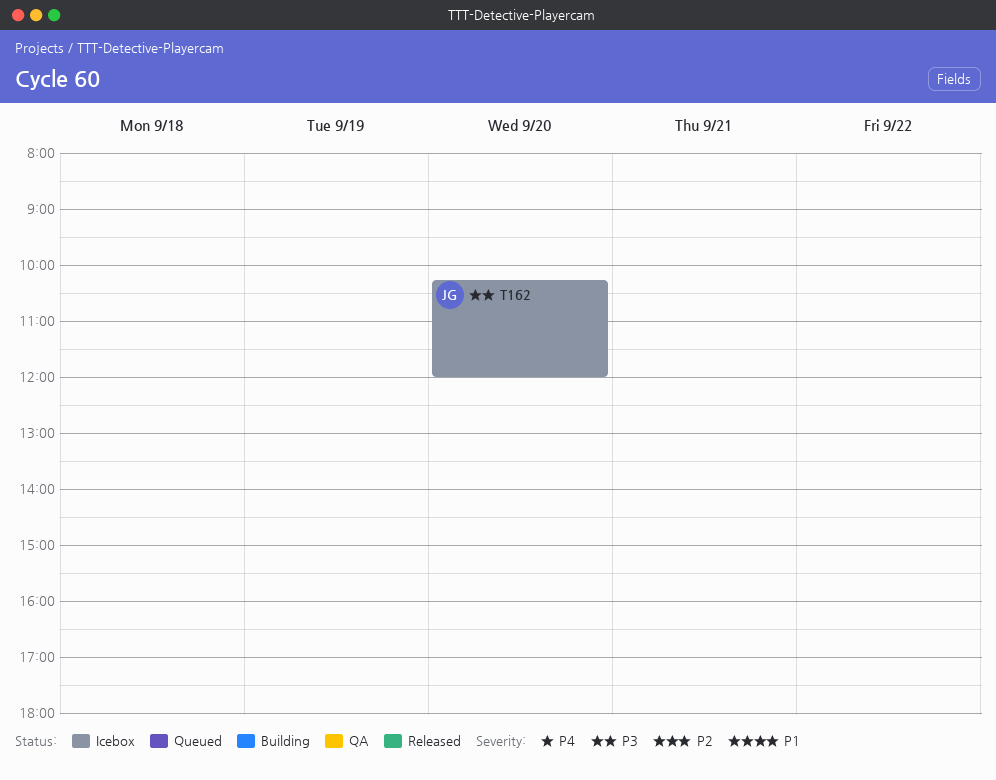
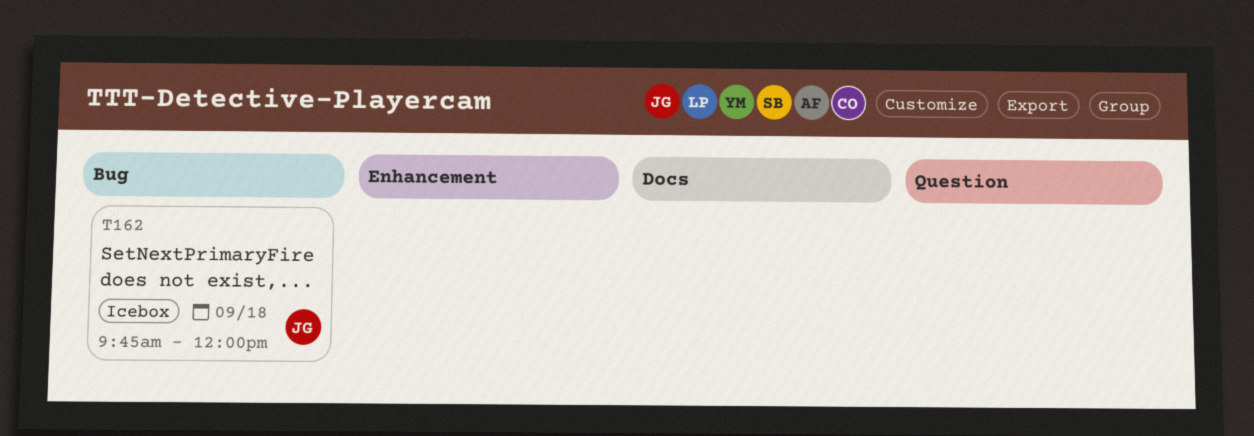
T162, day: Sep 20 -> Sep 18
T162, begins: 10:15 -> 09:45

